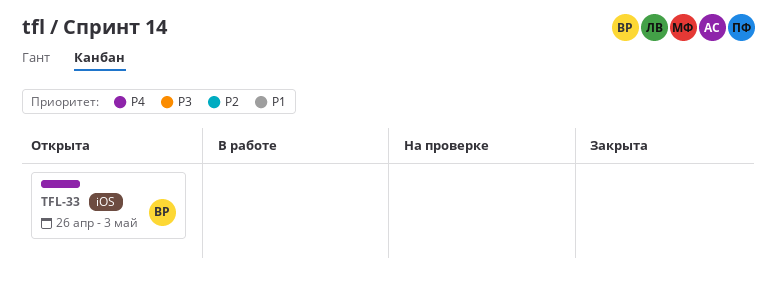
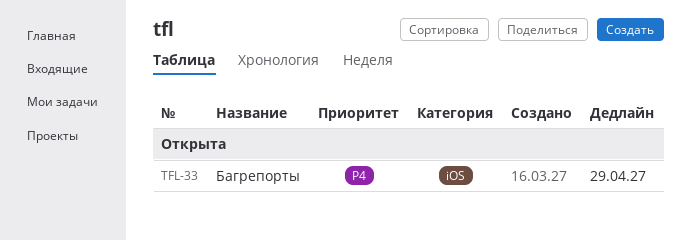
TFL-33, due: May 3 -> Apr 29

